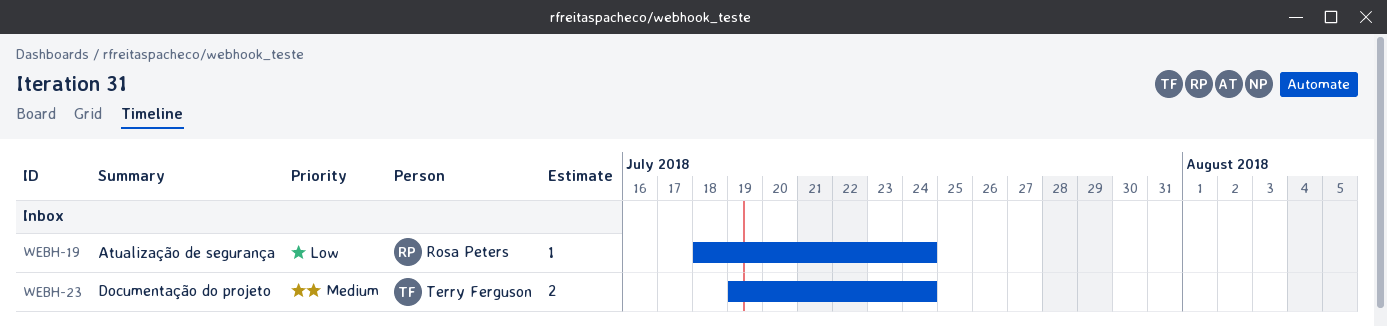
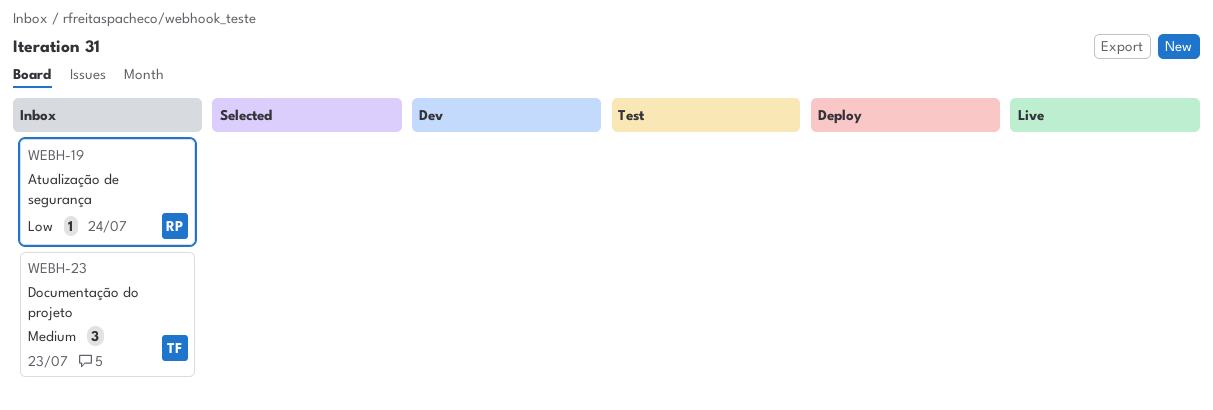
WEBH-23, estimate: 2 -> 3
WEBH-23, due: Jul 24 -> Jul 23

